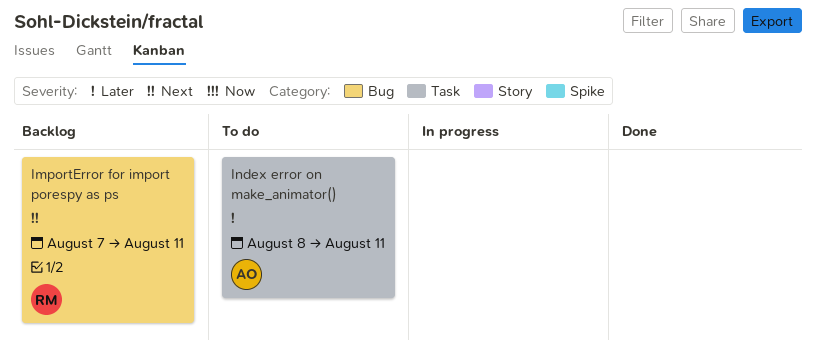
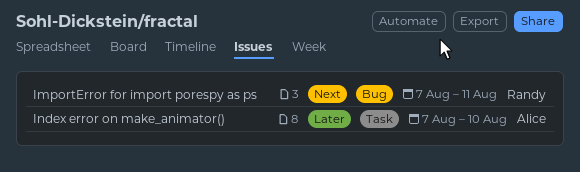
Index error on make_animator(), start: Aug 8 -> Aug 7
Index error on make_animator(), due: Aug 11 -> Aug 10

